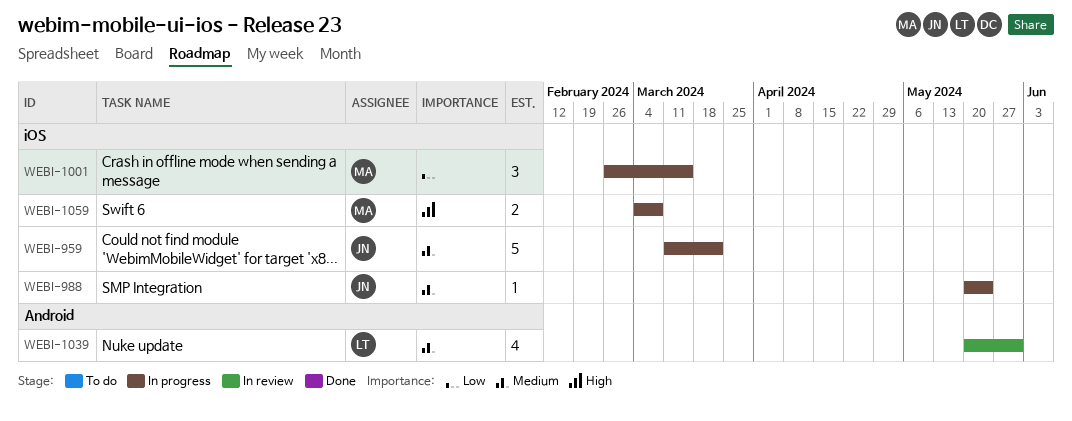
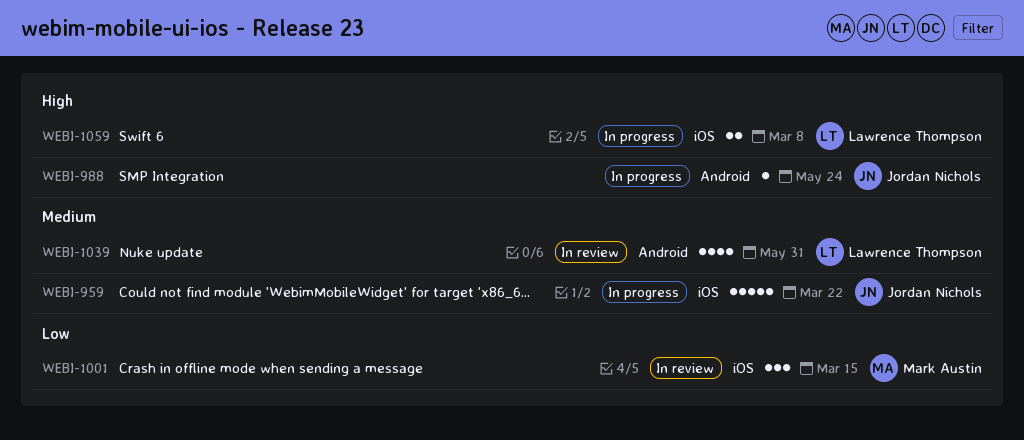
WEBI-988, priority: Medium -> High
WEBI-988, label: iOS -> Android
WEBI-1001, status: In progress -> In review
WEBI-1059, owner: Mark Austin -> Lawrence Thompson

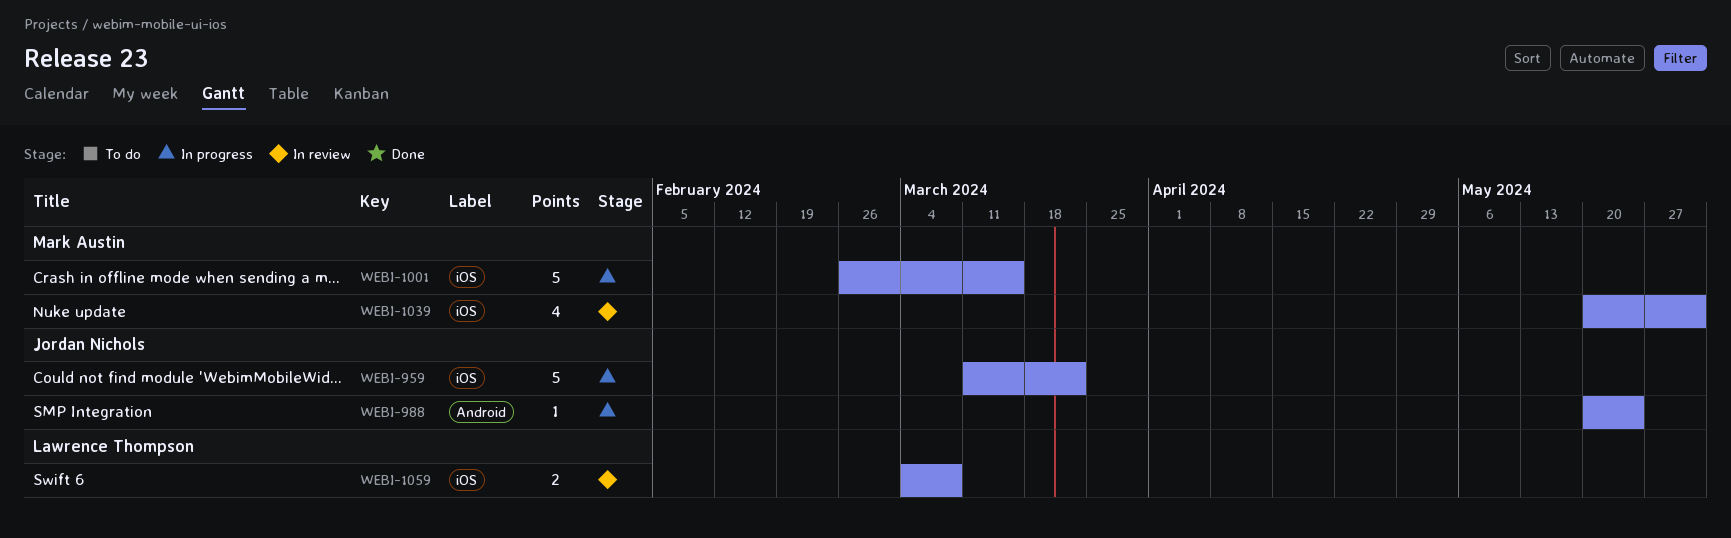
WEBI-1001, status: In review -> In progress
WEBI-1001, estimate: 3 -> 5
WEBI-1039, owner: Lawrence Thompson -> Mark Austin
WEBI-1039, label: Android -> iOS
WEBI-1059, status: In progress -> In review

